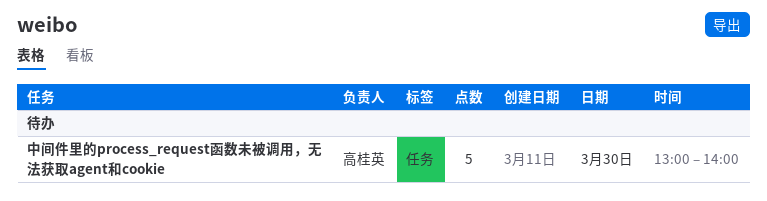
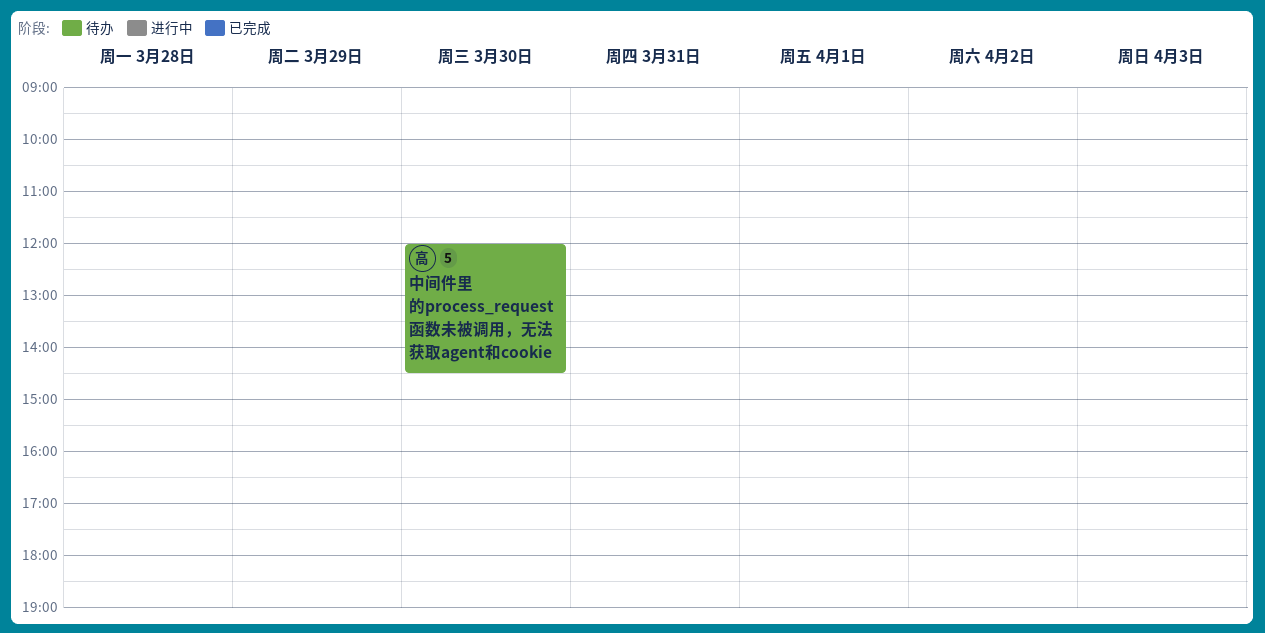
中间件里的process_request函数未被调用，无法获取agent和cookie, begins: 13:00 -> 12:00
中间件里的process_request函数未被调用，无法获取agent和cookie, ends: 14:00 -> 14:30

